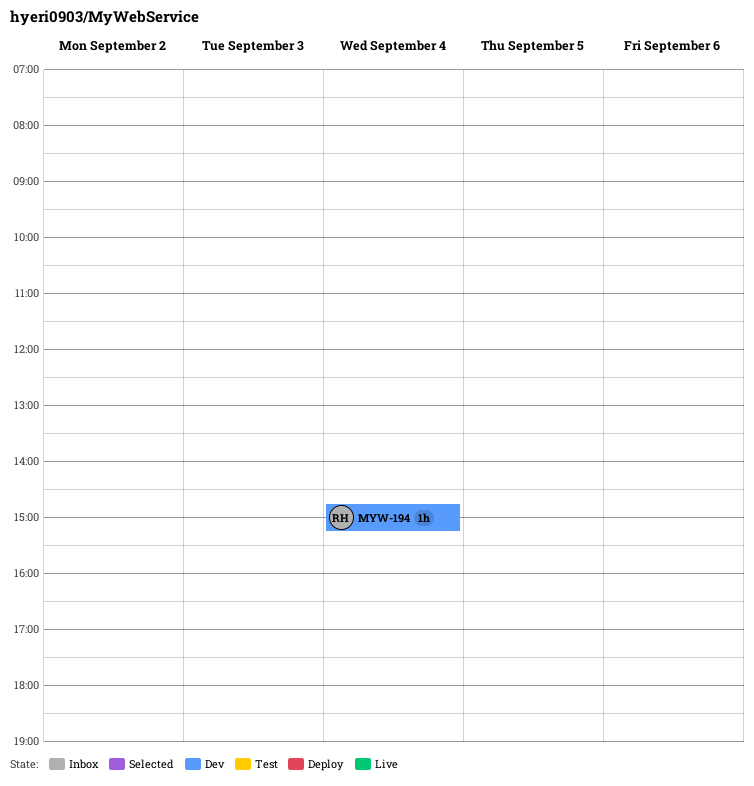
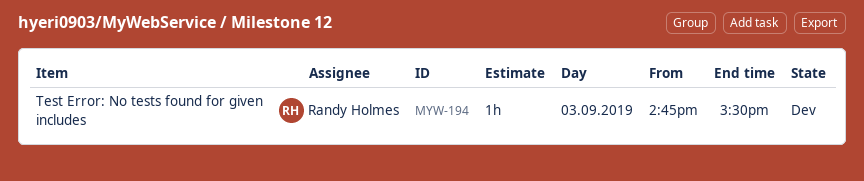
MYW-194, day: Sep 4 -> Sep 3
MYW-194, ends: 15:15 -> 15:30

